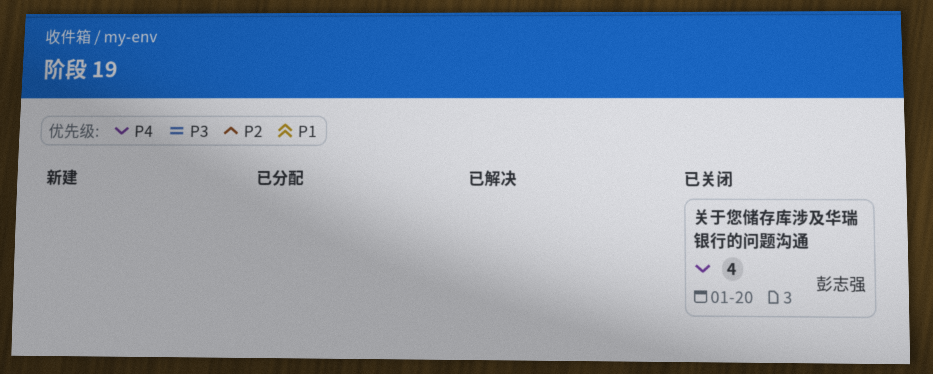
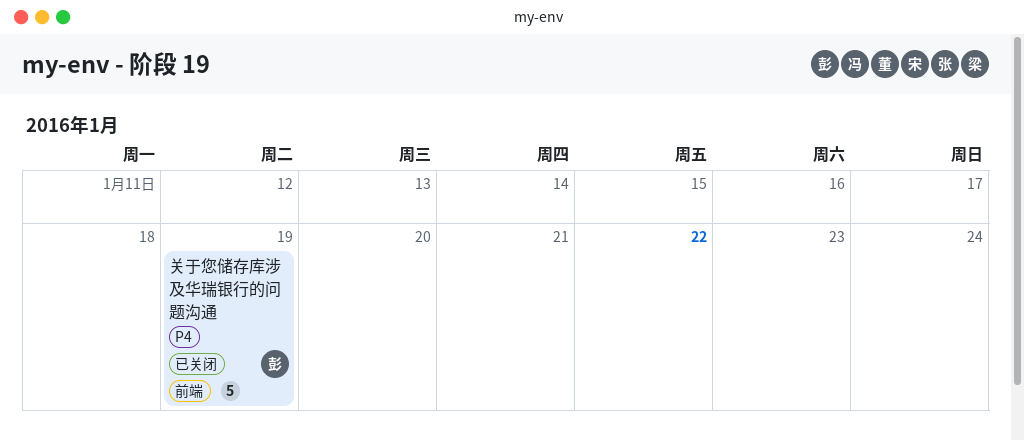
关于您储存库涉及华瑞银行的问题沟通, estimate: 4 -> 5
关于您储存库涉及华瑞银行的问题沟通, due: Jan 20 -> Jan 19

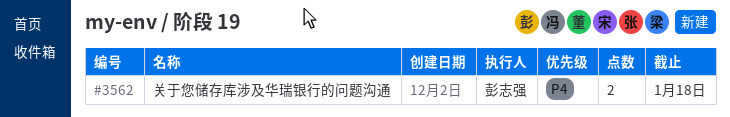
关于您储存库涉及华瑞银行的问题沟通, estimate: 5 -> 2
关于您储存库涉及华瑞银行的问题沟通, due: Jan 19 -> Jan 18

